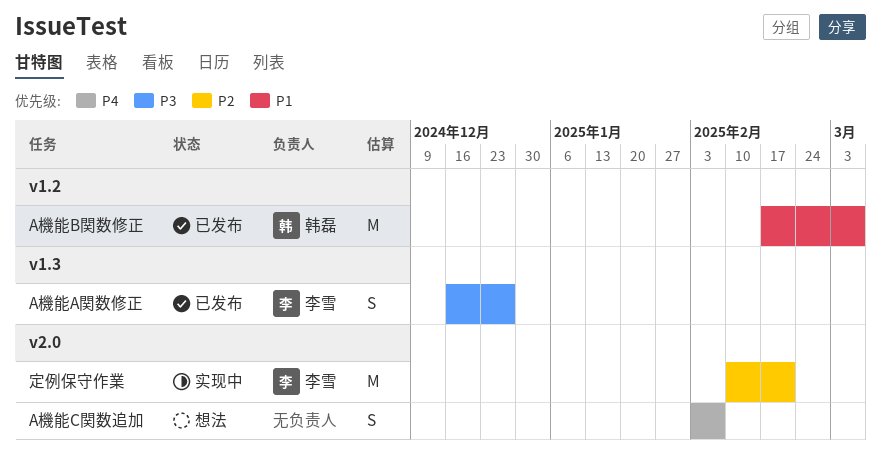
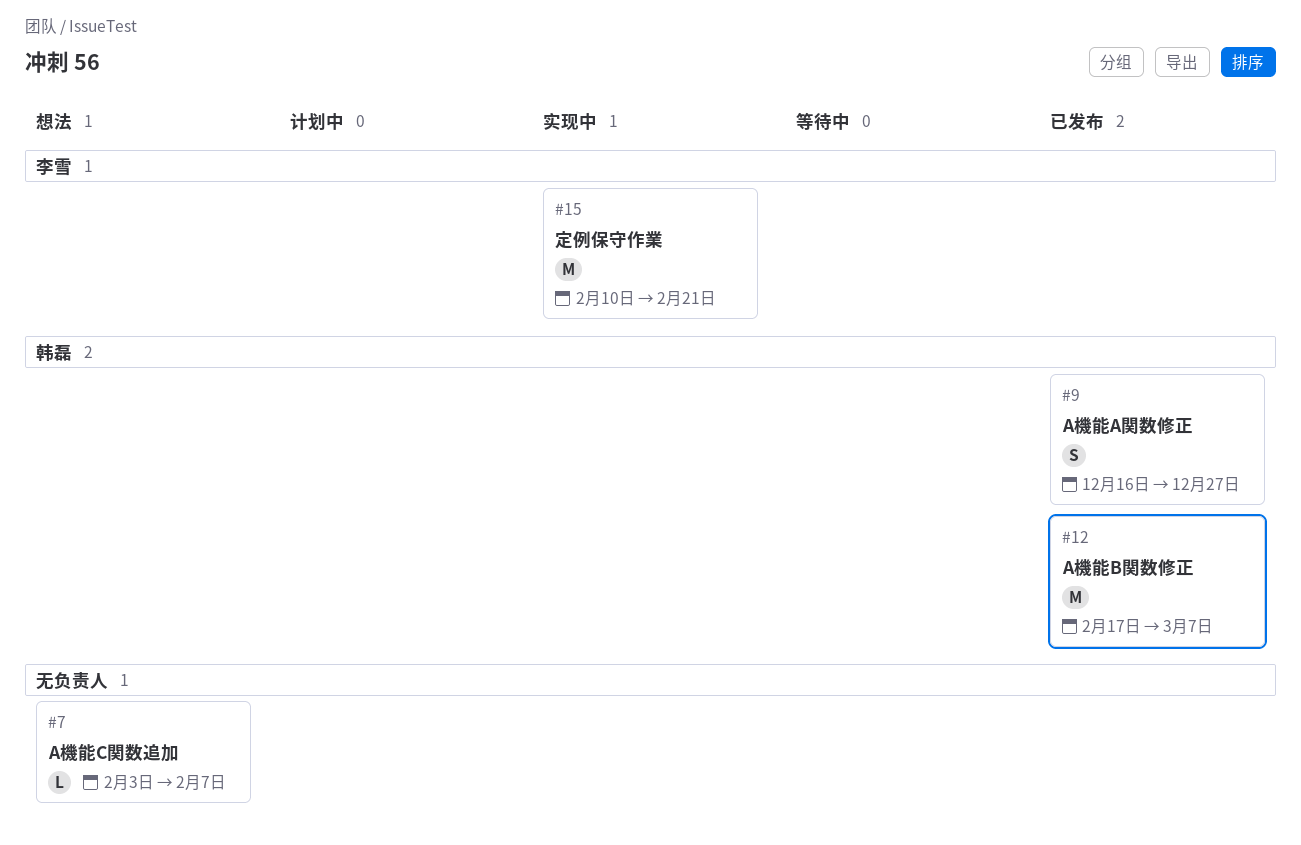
A機能A関数修正, owner: 李雪 -> 韩磊
A機能C関数追加, estimate: S -> L

